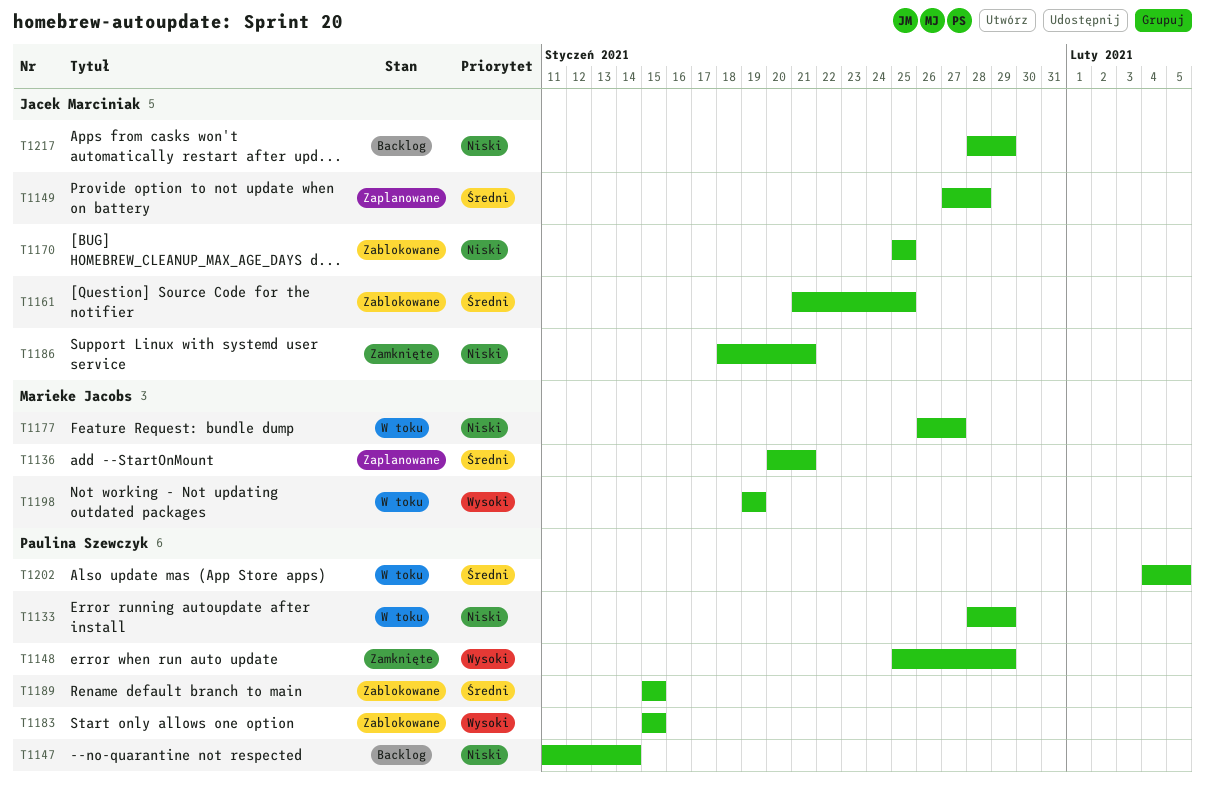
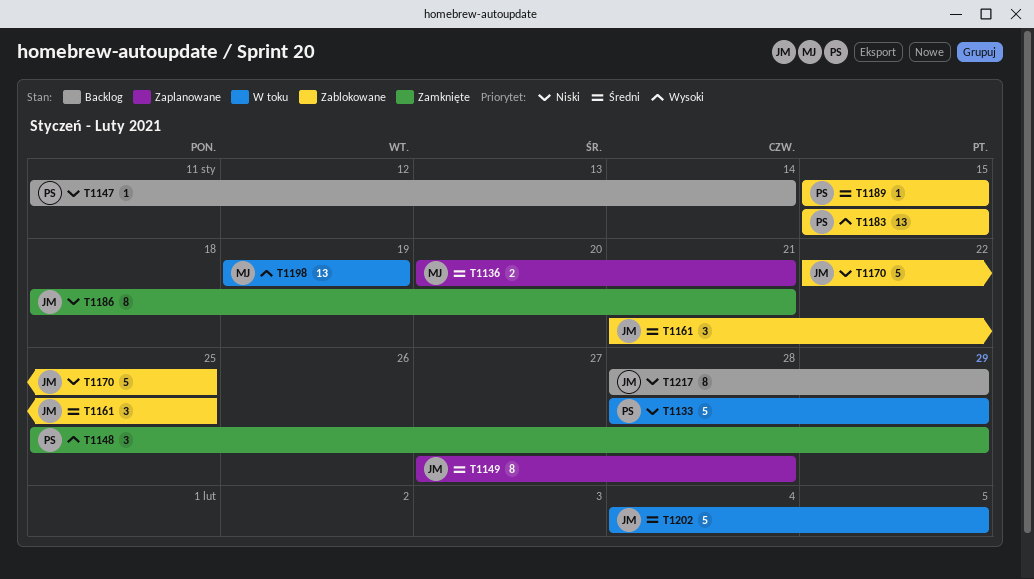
T1170, start: Jan 25 -> Jan 22
T1177: present -> none
T1202, owner: Paulina Szewczyk -> Jacek Marciniak

